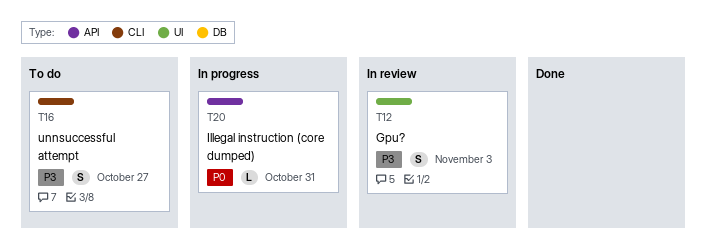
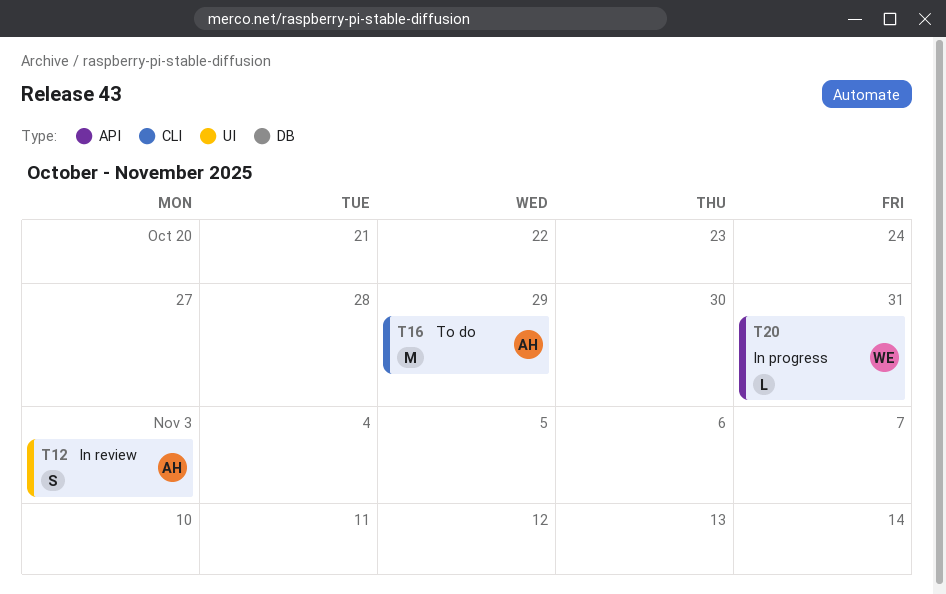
T16, estimate: S -> M
T16, due: Oct 27 -> Oct 29

